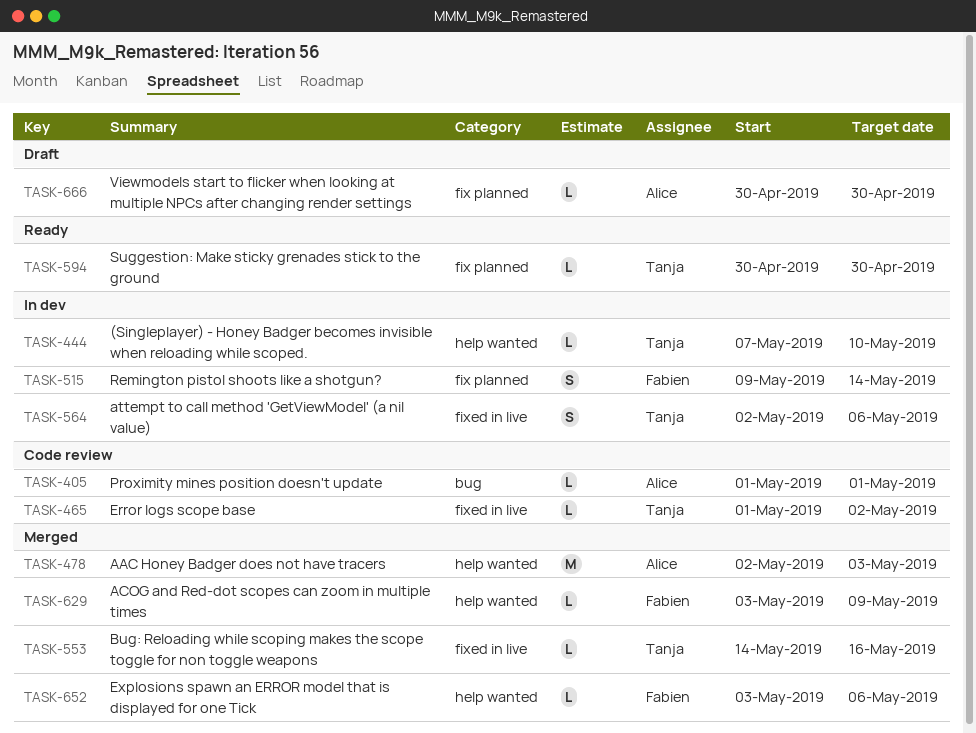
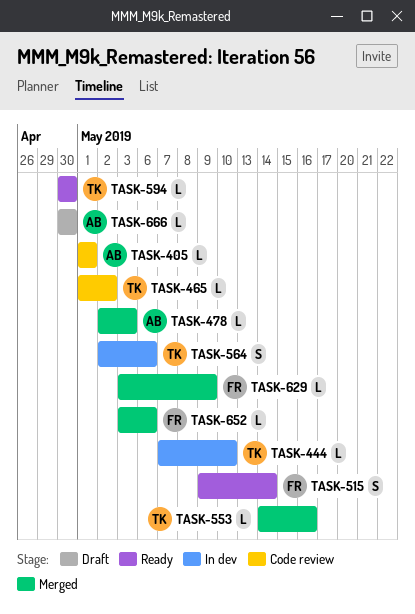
TASK-478, estimate: M -> L
TASK-515, status: In dev -> Ready

